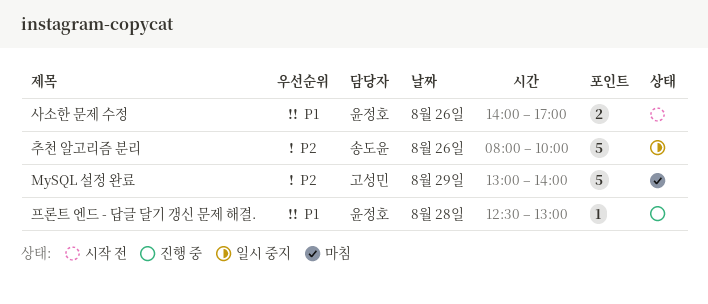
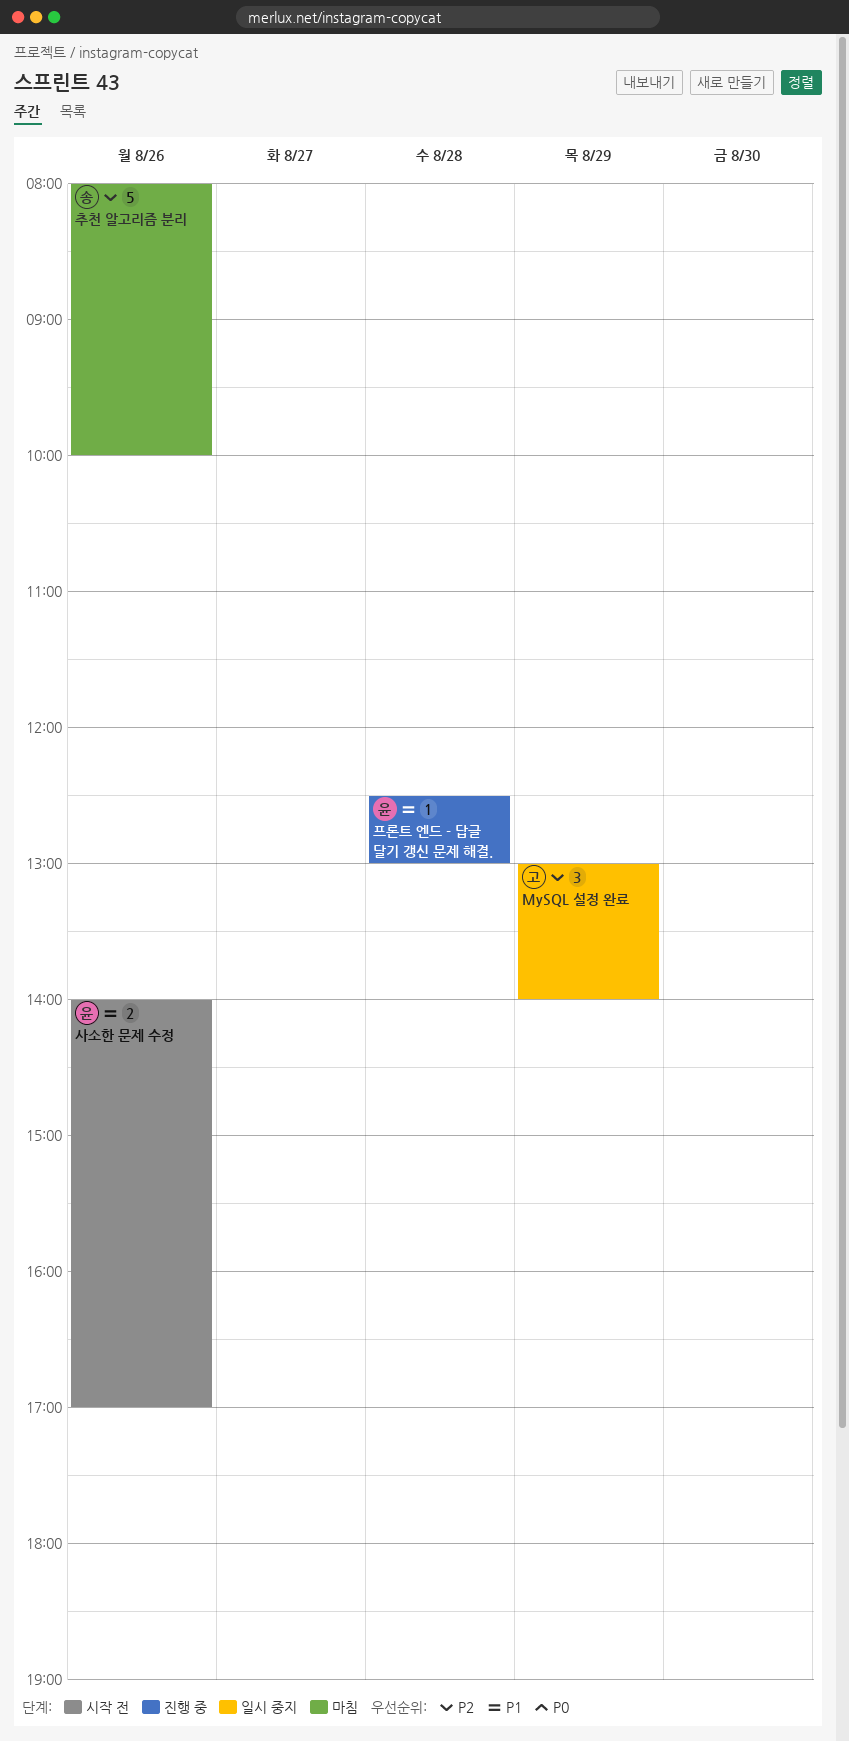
MySQL 설정 완료, status: 마침 -> 일시 중지
MySQL 설정 완료, estimate: 5 -> 3
추천 알고리즘 분리, status: 일시 중지 -> 마침

